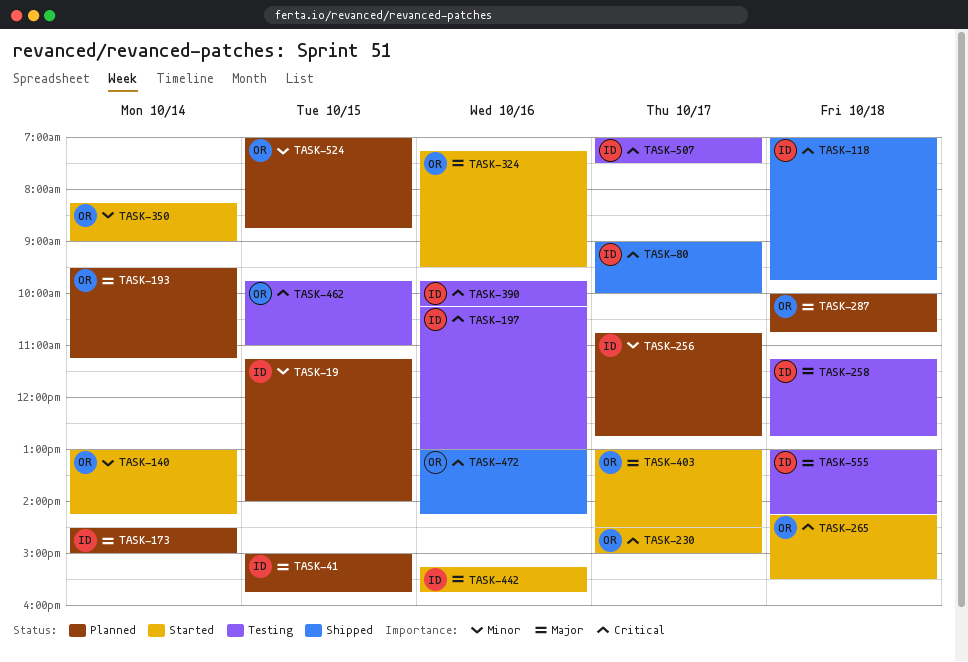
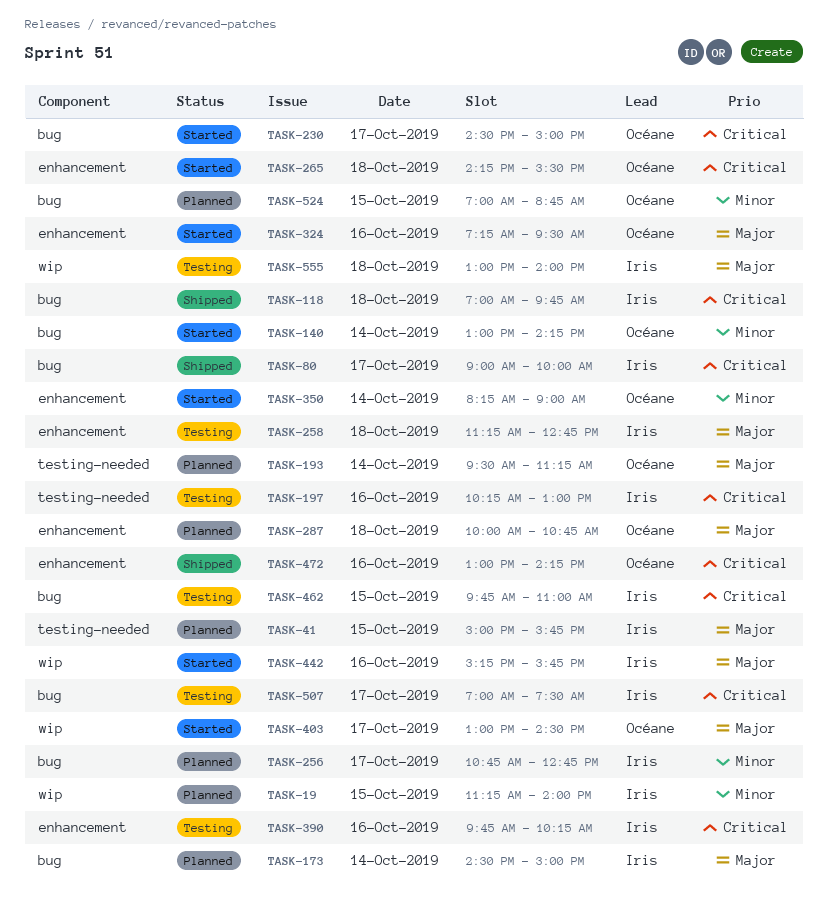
TASK-462, owner: Océane -> Iris
TASK-555, ends: 14:15 -> 14:00

